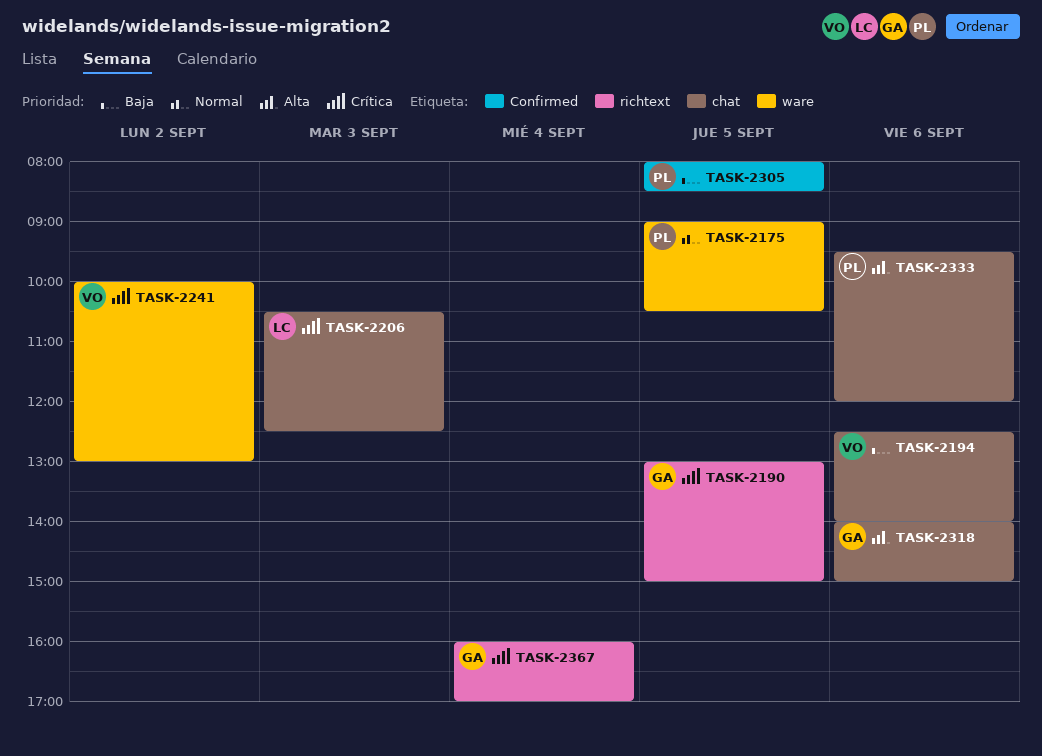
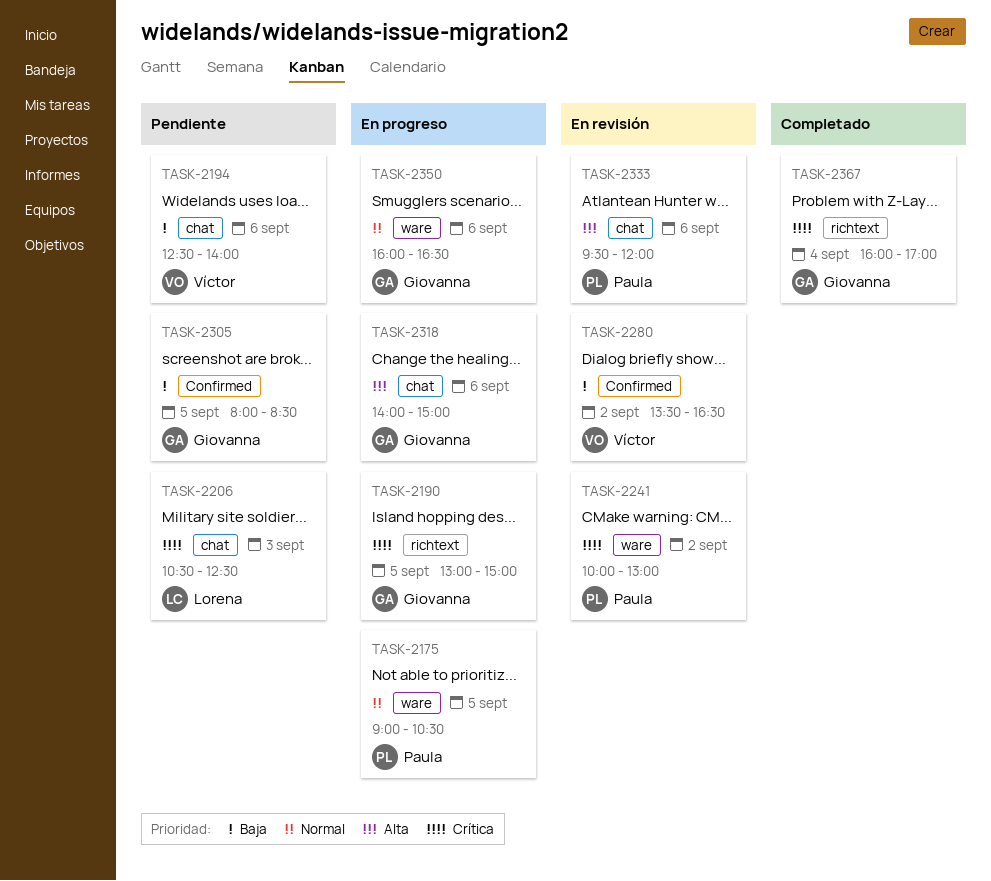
TASK-2241, owner: Víctor -> Paula
TASK-2280: none -> present
TASK-2305, owner: Paula -> Giovanna
TASK-2350: none -> present

